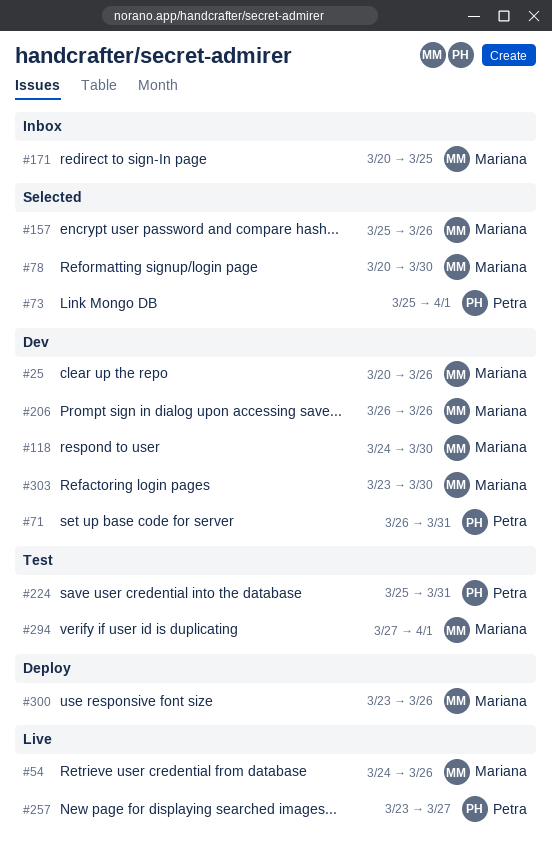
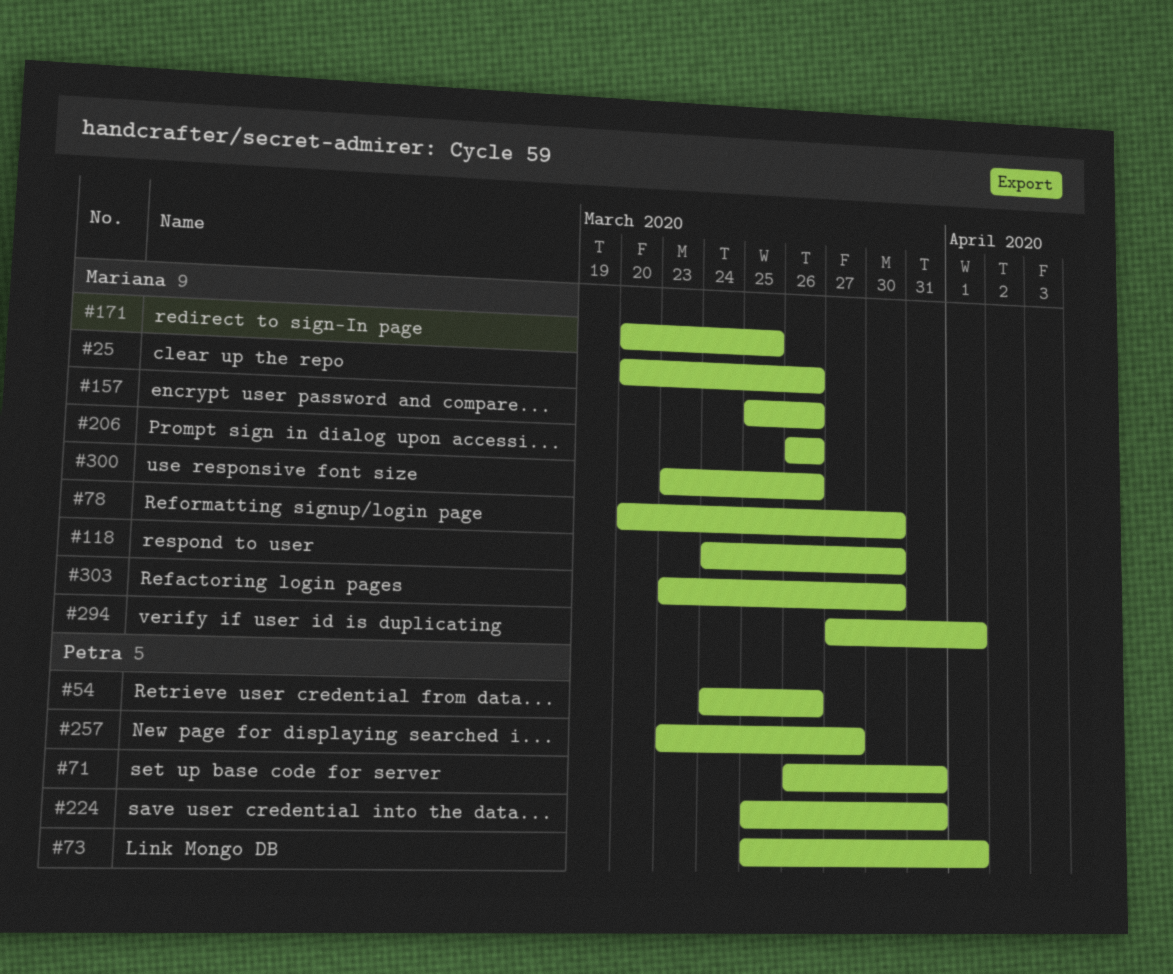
#54, owner: Mariana -> Petra

